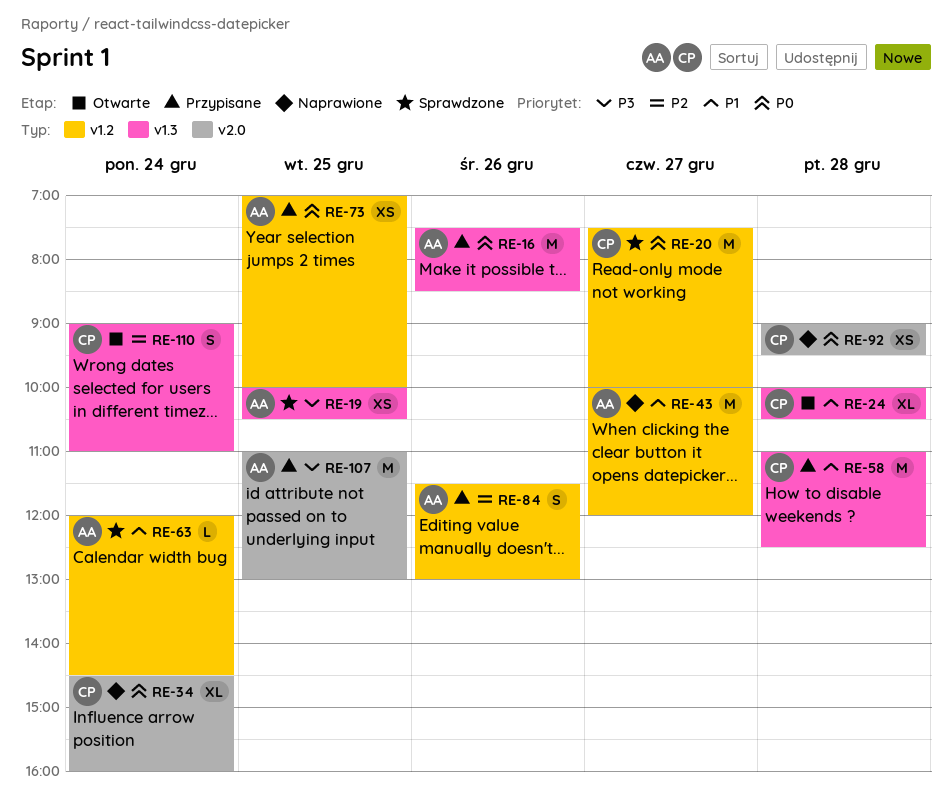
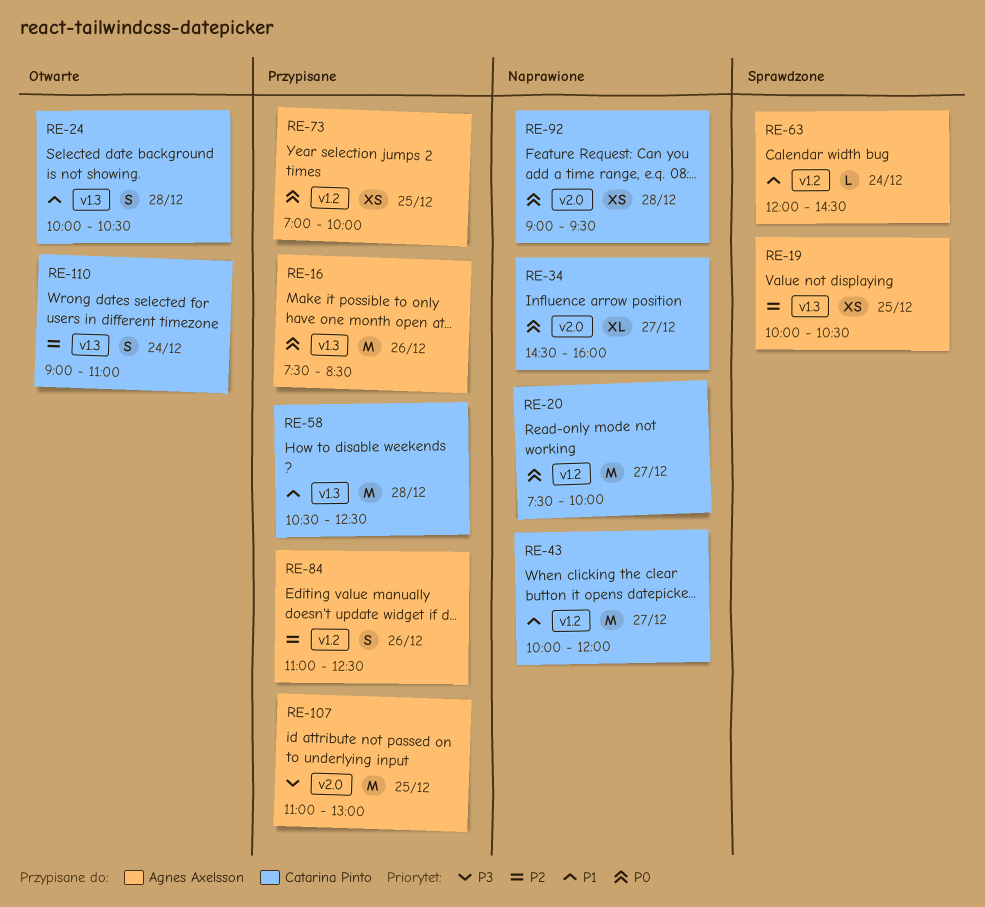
RE-19, priority: P3 -> P2
RE-20, status: Sprawdzone -> Naprawione
RE-24, estimate: XL -> S
RE-34, day: Dec 24 -> Dec 27
RE-43, owner: Agnes Axelsson -> Catarina Pinto
RE-58, begins: 11:00 -> 10:30
RE-84, begins: 11:30 -> 11:00
RE-84, ends: 13:00 -> 12:30

